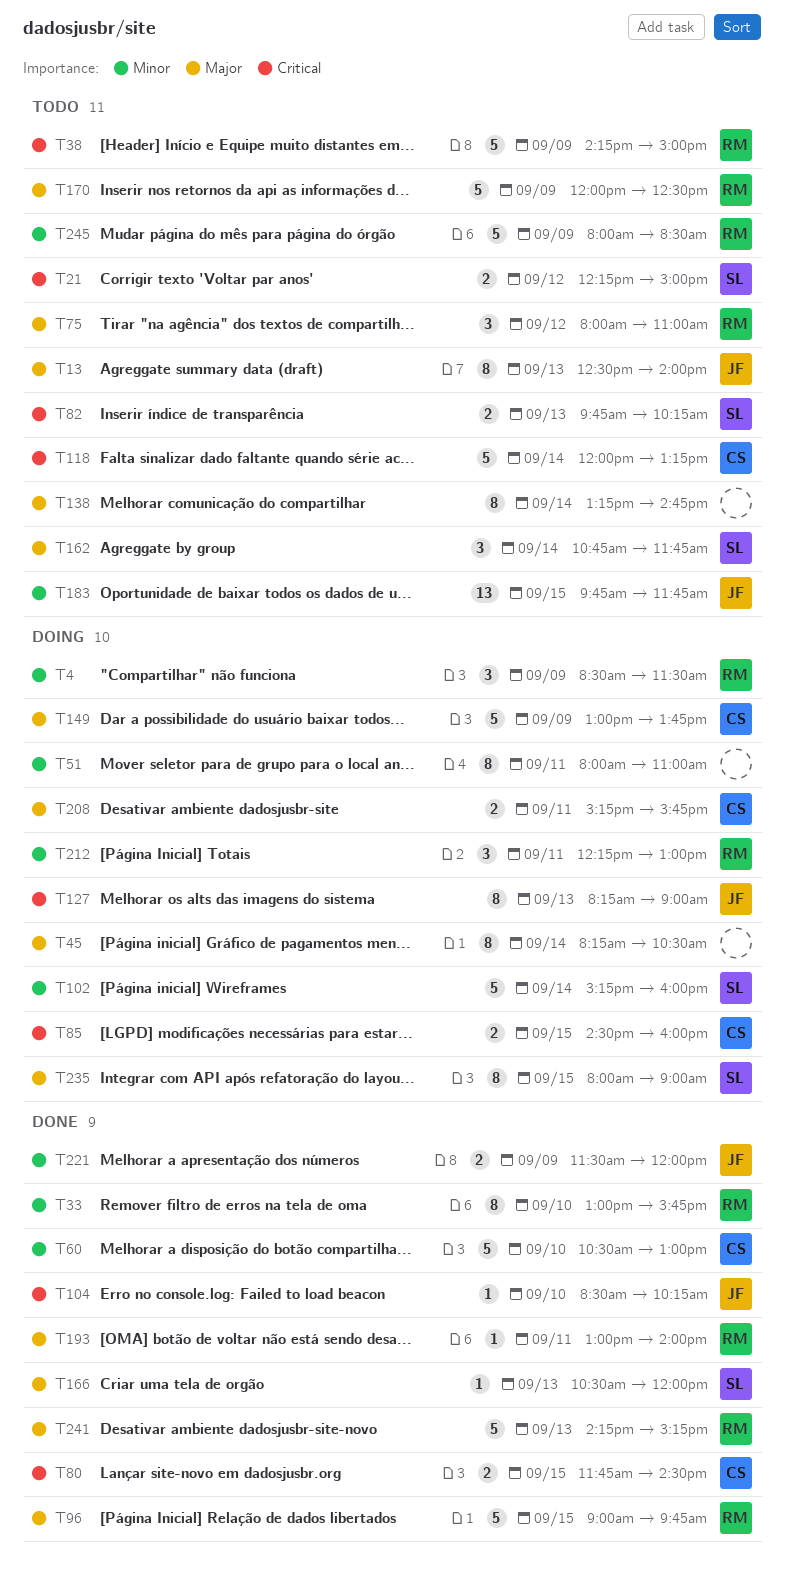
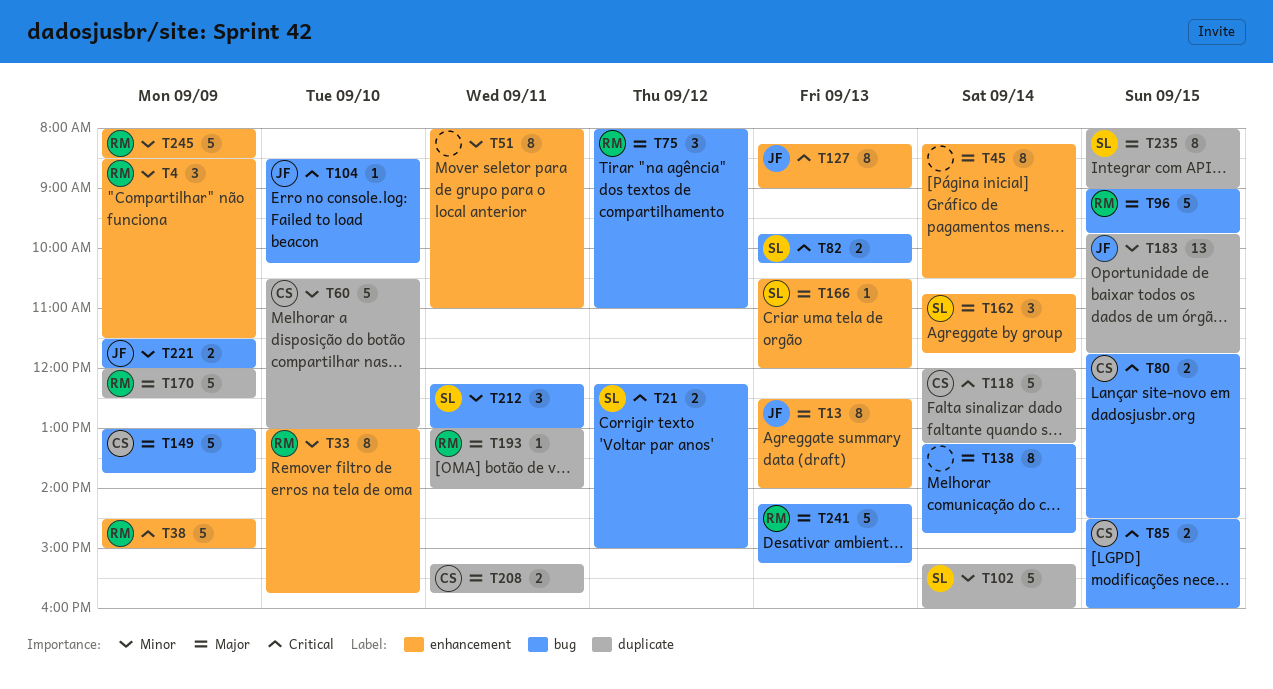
T38, begins: 14:15 -> 14:30
T212, owner: RM -> SL

